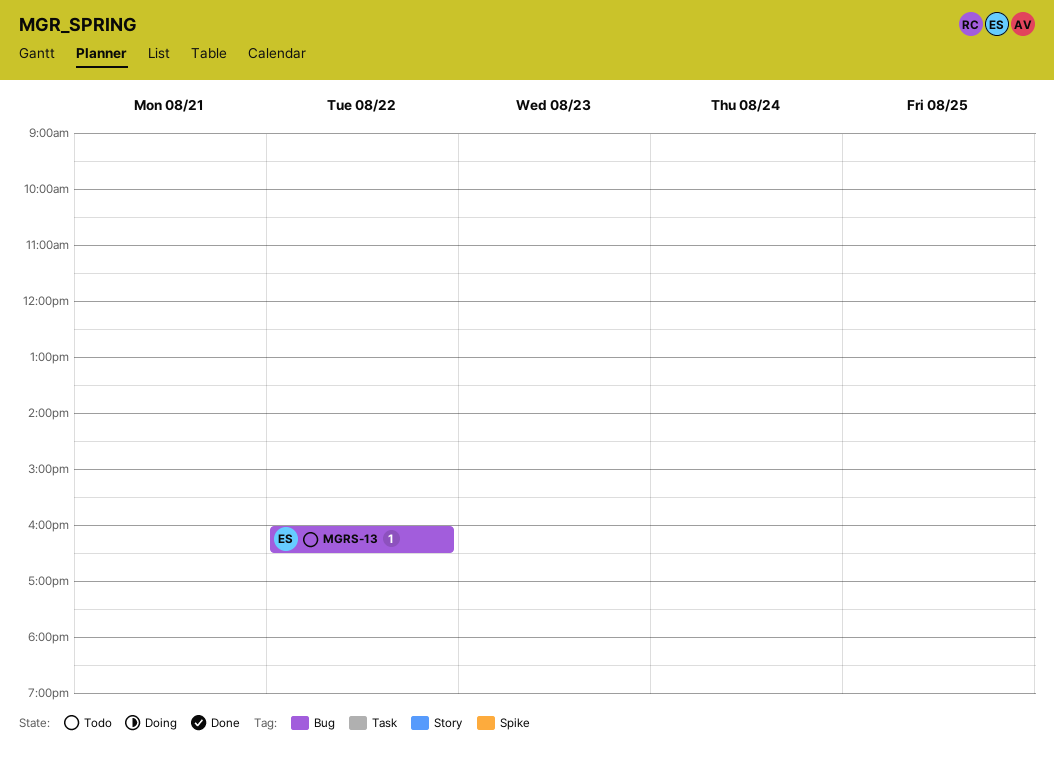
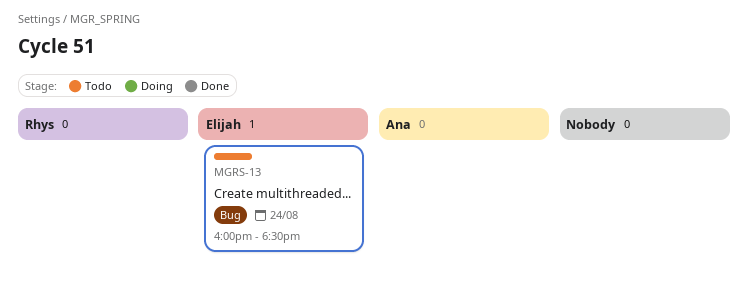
MGRS-13, day: Aug 22 -> Aug 24
MGRS-13, ends: 16:30 -> 18:30

